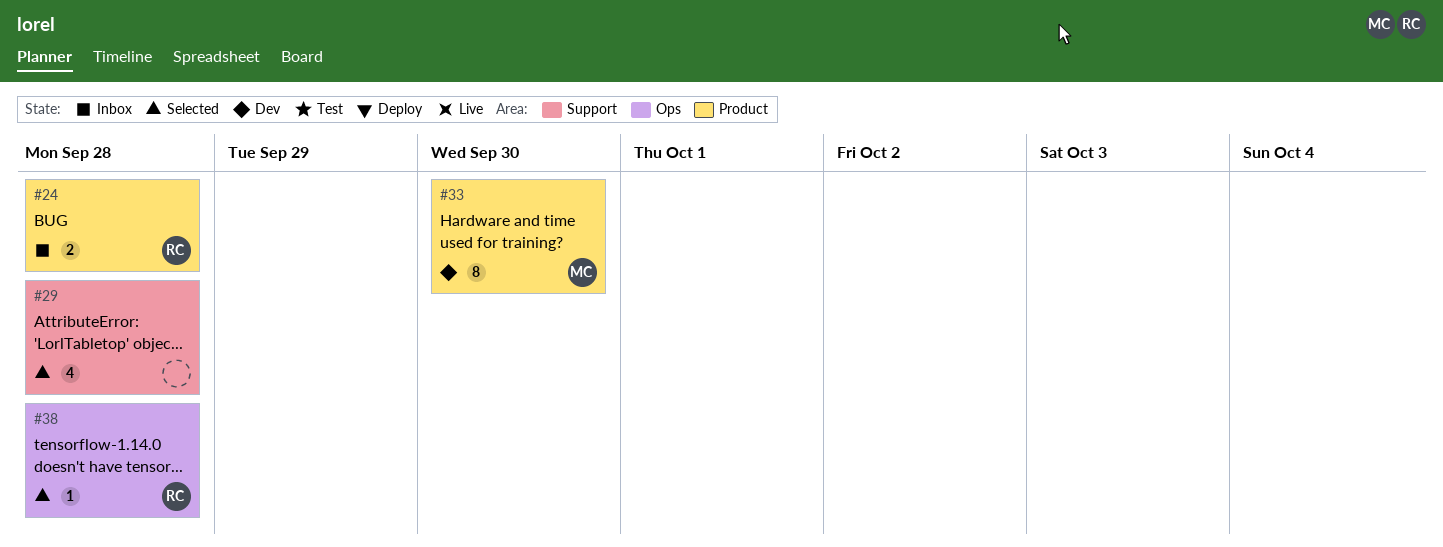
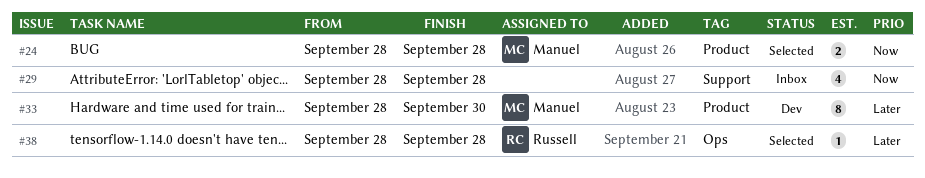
#24, status: Inbox -> Selected
#24, owner: Russell -> Manuel
#29, status: Selected -> Inbox

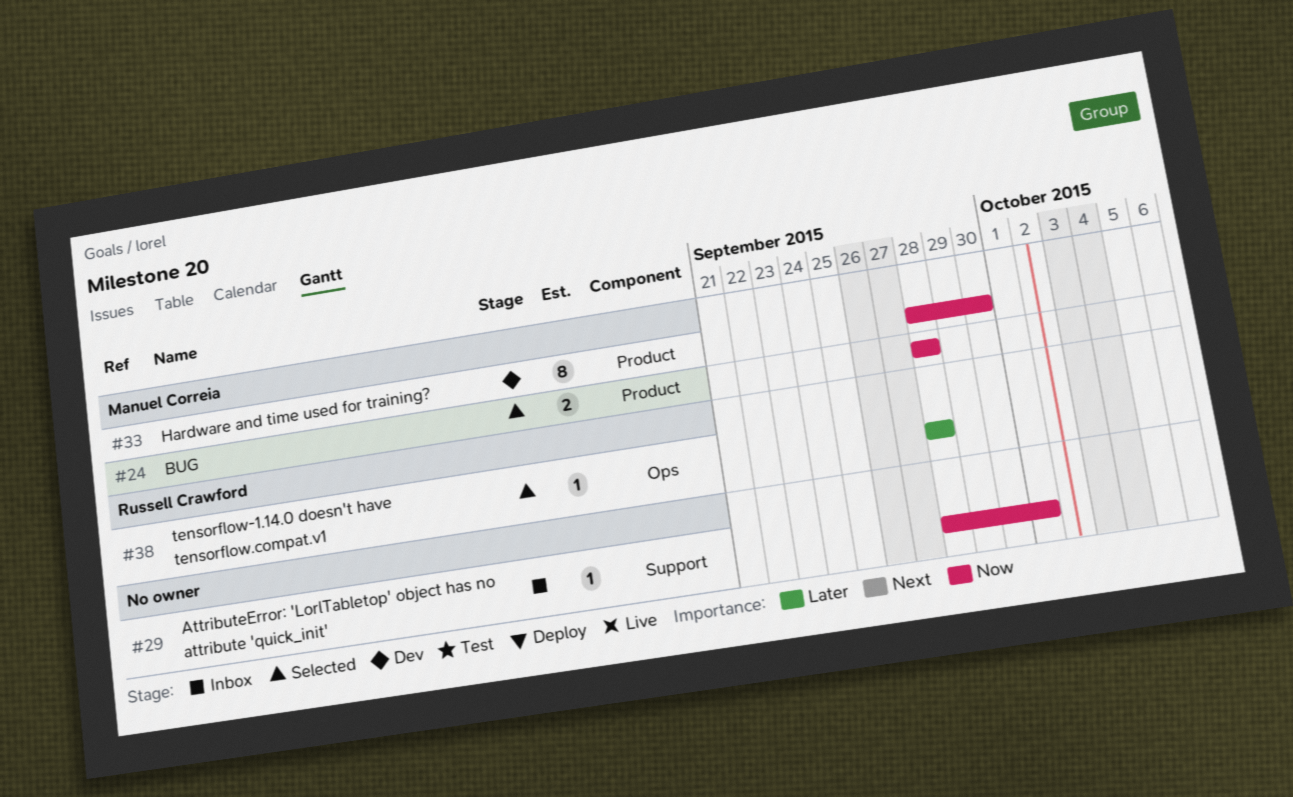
#29, estimate: 4 -> 1
#29, due: Sep 28 -> Oct 1
#33, priority: Later -> Now

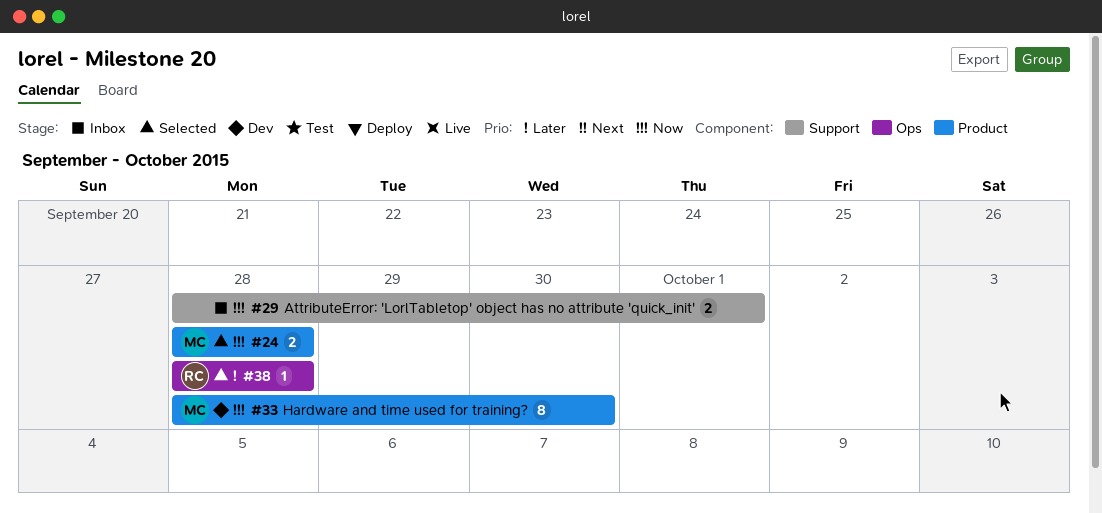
#29, estimate: 1 -> 2

